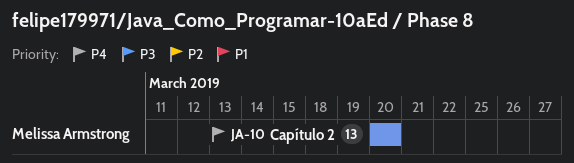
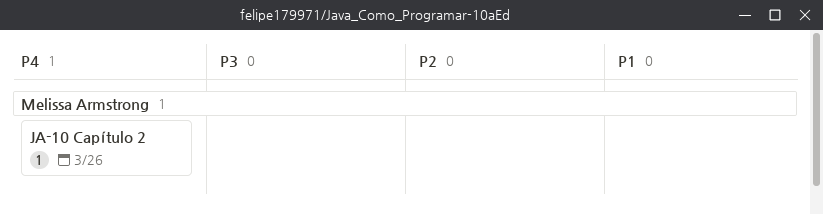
JA-10, estimate: 13 -> 1
JA-10, due: Mar 20 -> Mar 26

